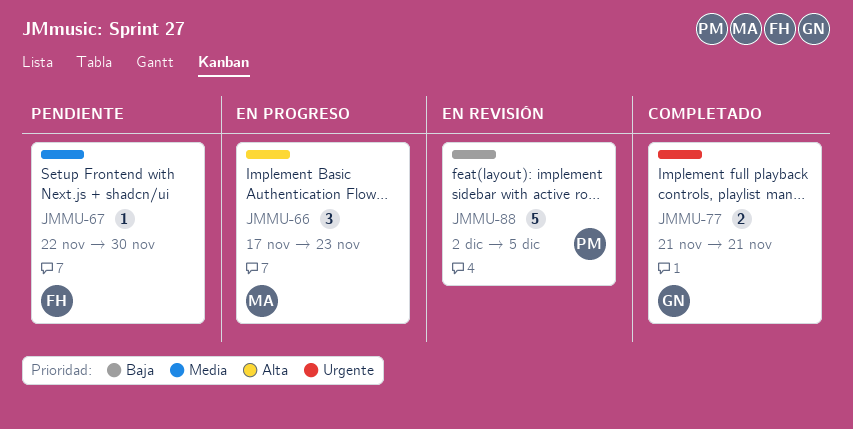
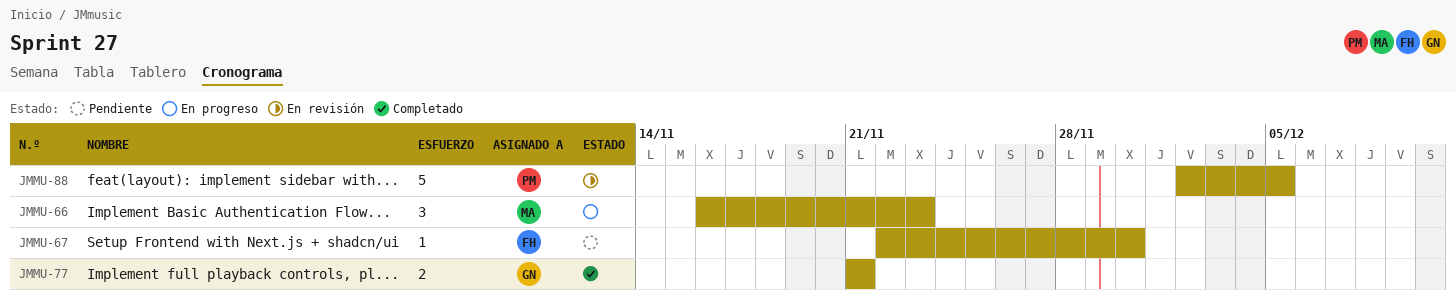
JMMU-66, start: Nov 17 -> Nov 16

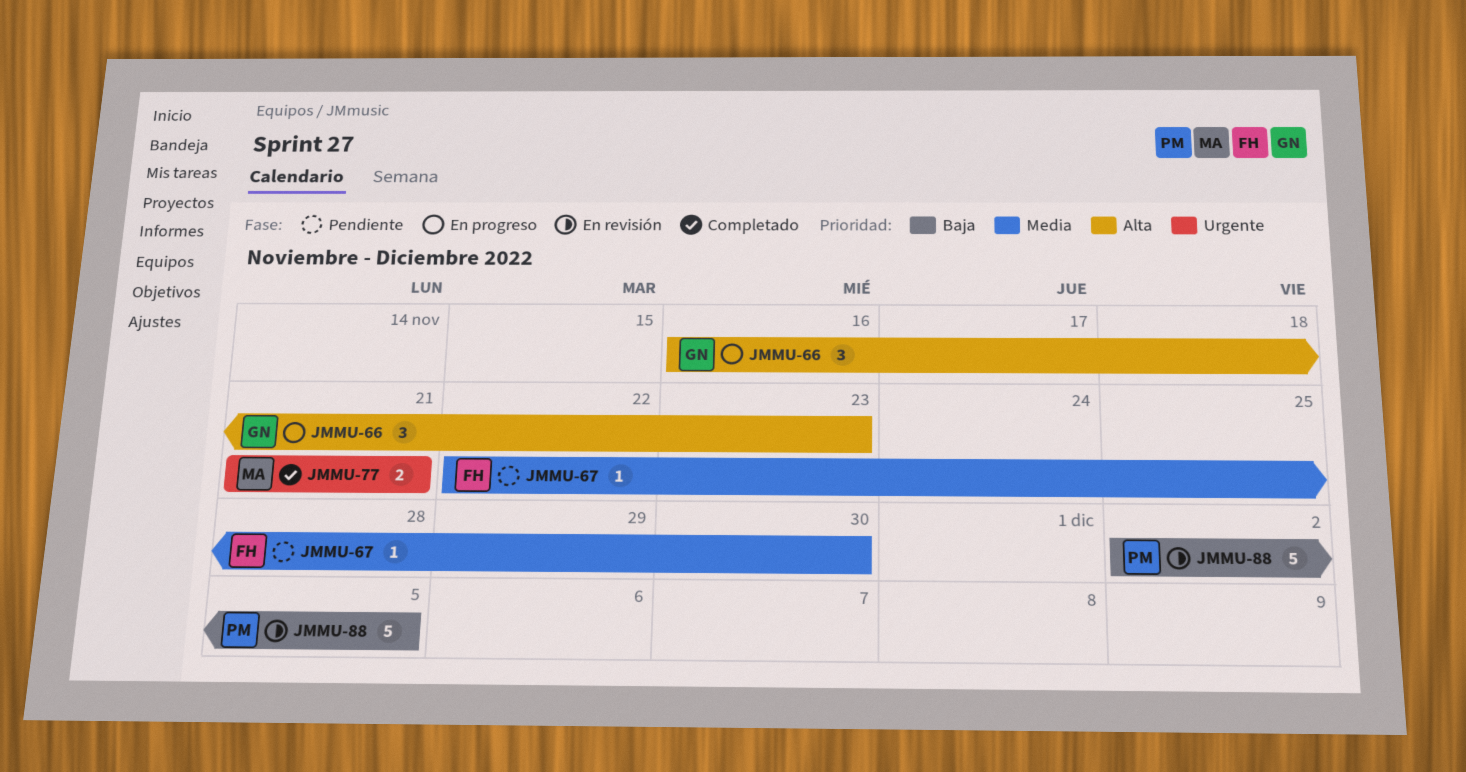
JMMU-66, owner: MA -> GN
JMMU-77, owner: GN -> MA

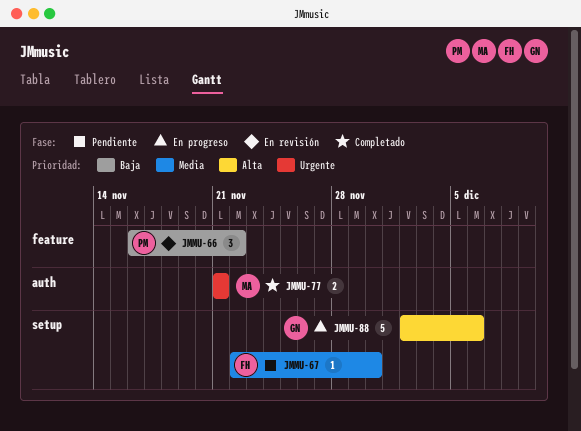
JMMU-66, status: En progreso -> En revisión
JMMU-66, owner: GN -> PM
JMMU-66, priority: Alta -> Baja
JMMU-66, due: Nov 23 -> Nov 22
JMMU-88, status: En revisión -> En progreso
JMMU-88, owner: PM -> GN
JMMU-88, priority: Baja -> Alta
JMMU-88, due: Dec 5 -> Dec 6

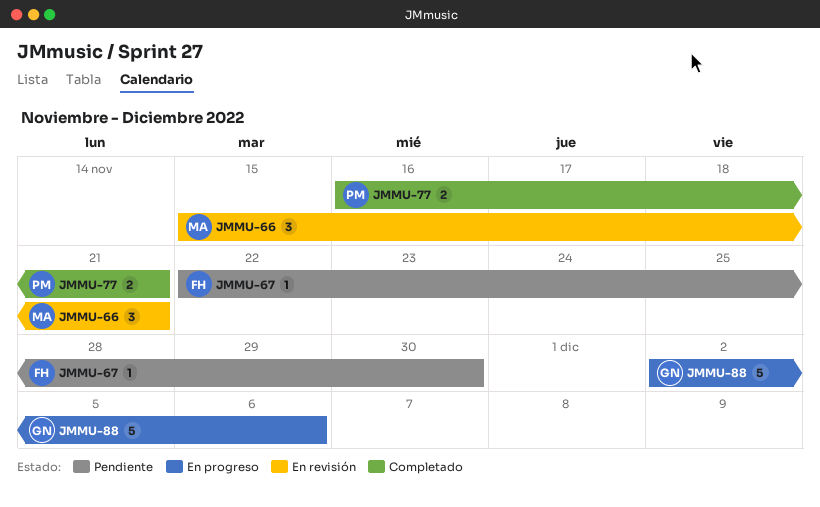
JMMU-66, owner: PM -> MA
JMMU-66, start: Nov 16 -> Nov 15
JMMU-66, due: Nov 22 -> Nov 21
JMMU-77, owner: MA -> PM
JMMU-77, start: Nov 21 -> Nov 16

